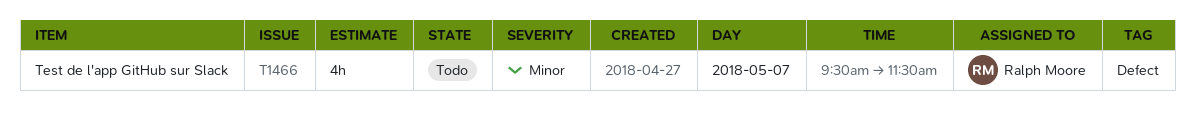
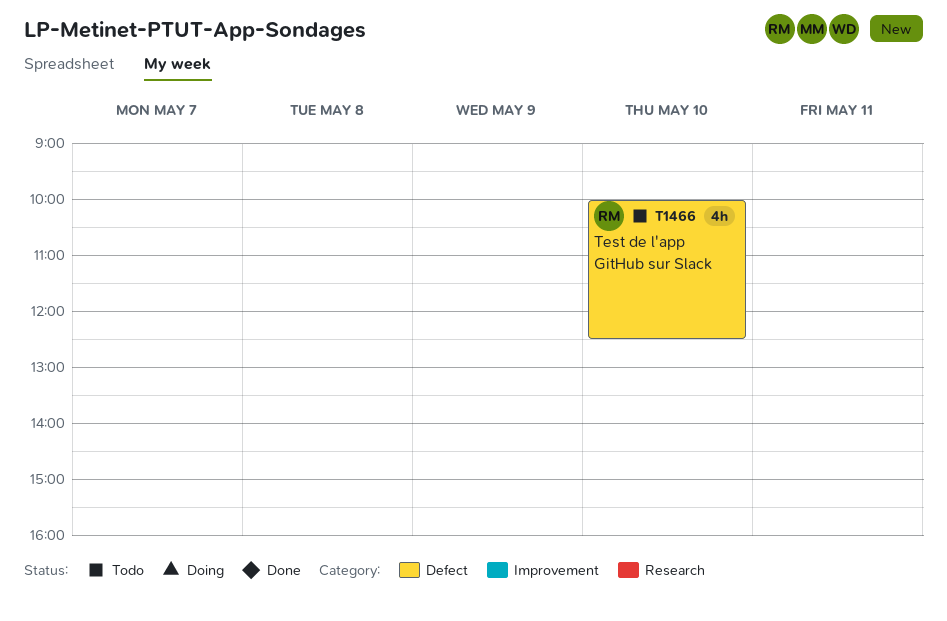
T1466, day: May 7 -> May 10
T1466, begins: 09:30 -> 10:00
T1466, ends: 11:30 -> 12:30

